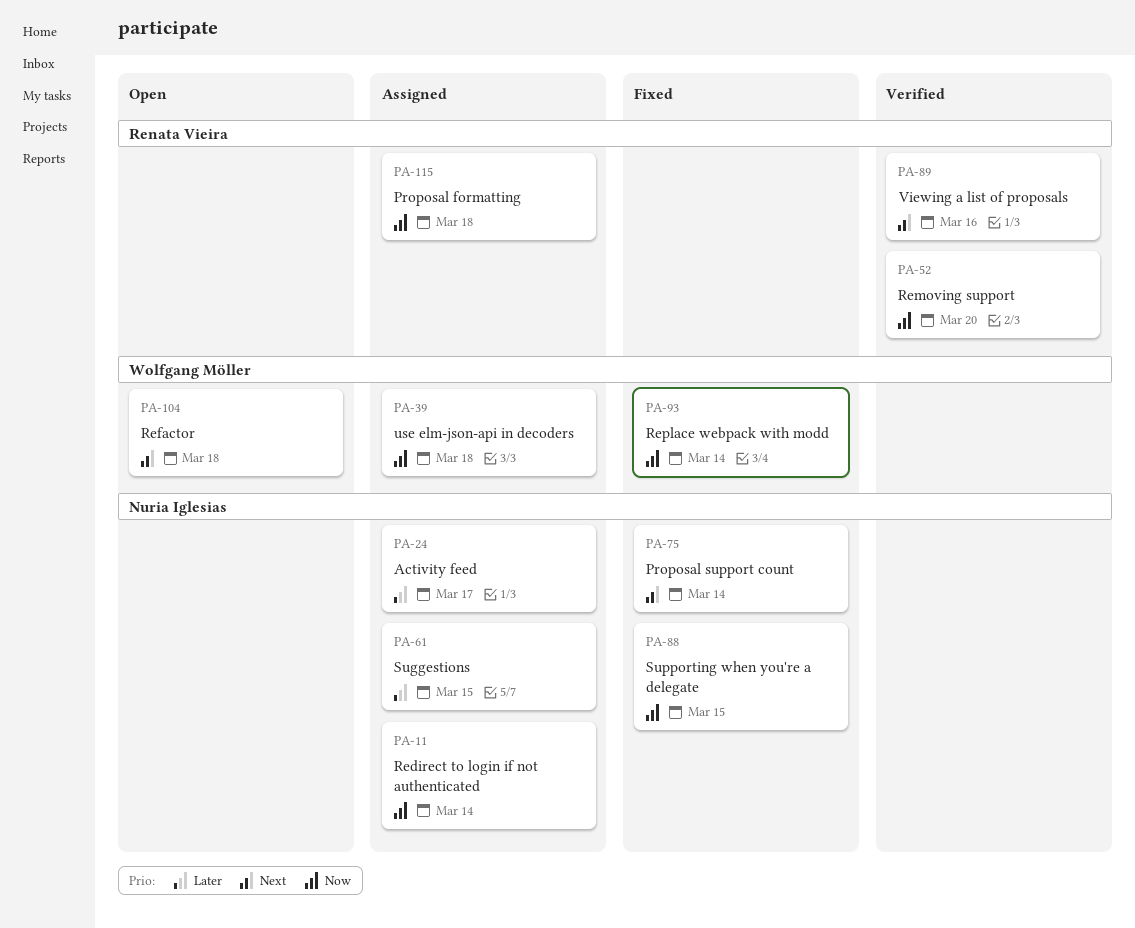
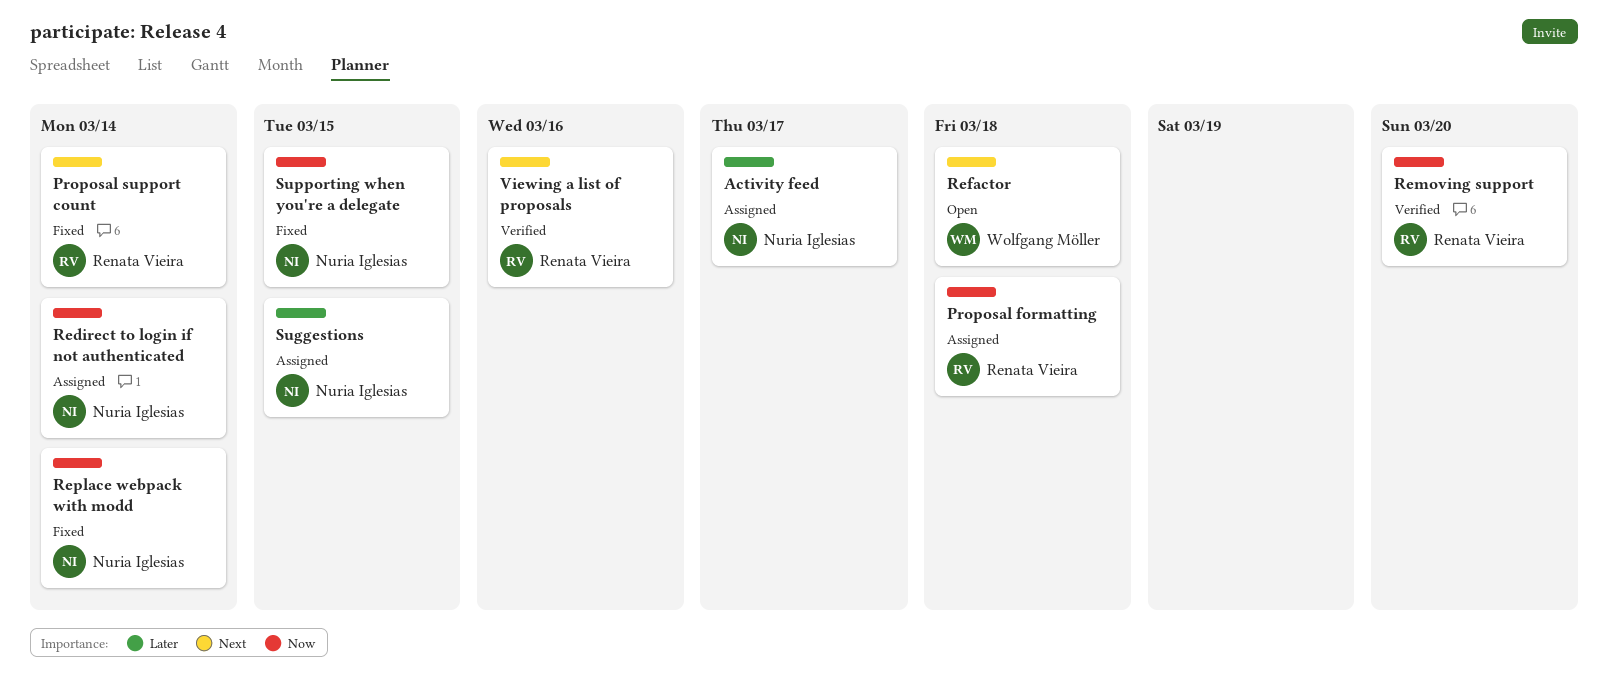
Proposal support count, owner: Nuria Iglesias -> Renata Vieira
Replace webpack with modd, owner: Wolfgang Möller -> Nuria Iglesias
use elm-json-api in decoders: present -> none

